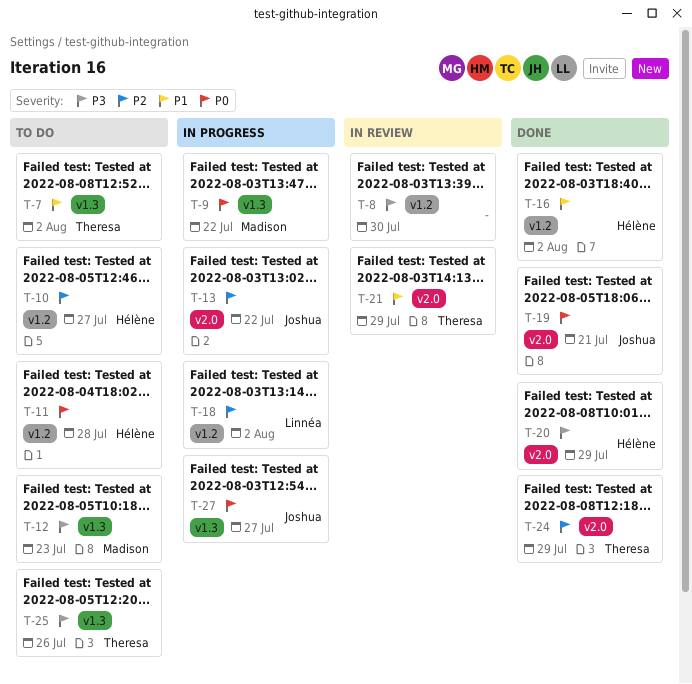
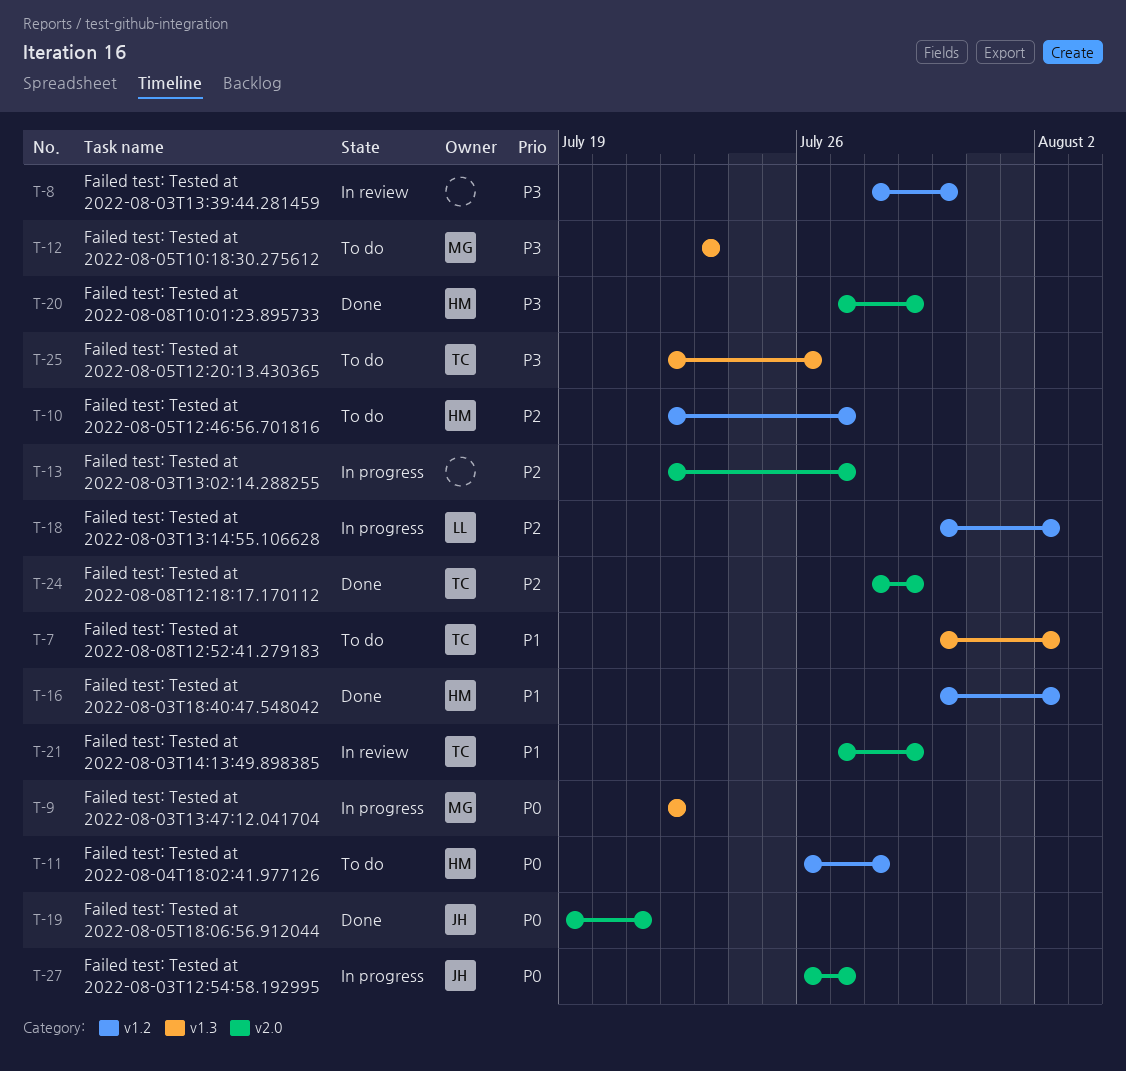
T-13, owner: Joshua -> none
T-13, due: Jul 22 -> Jul 27
T-27, label: v1.3 -> v2.0

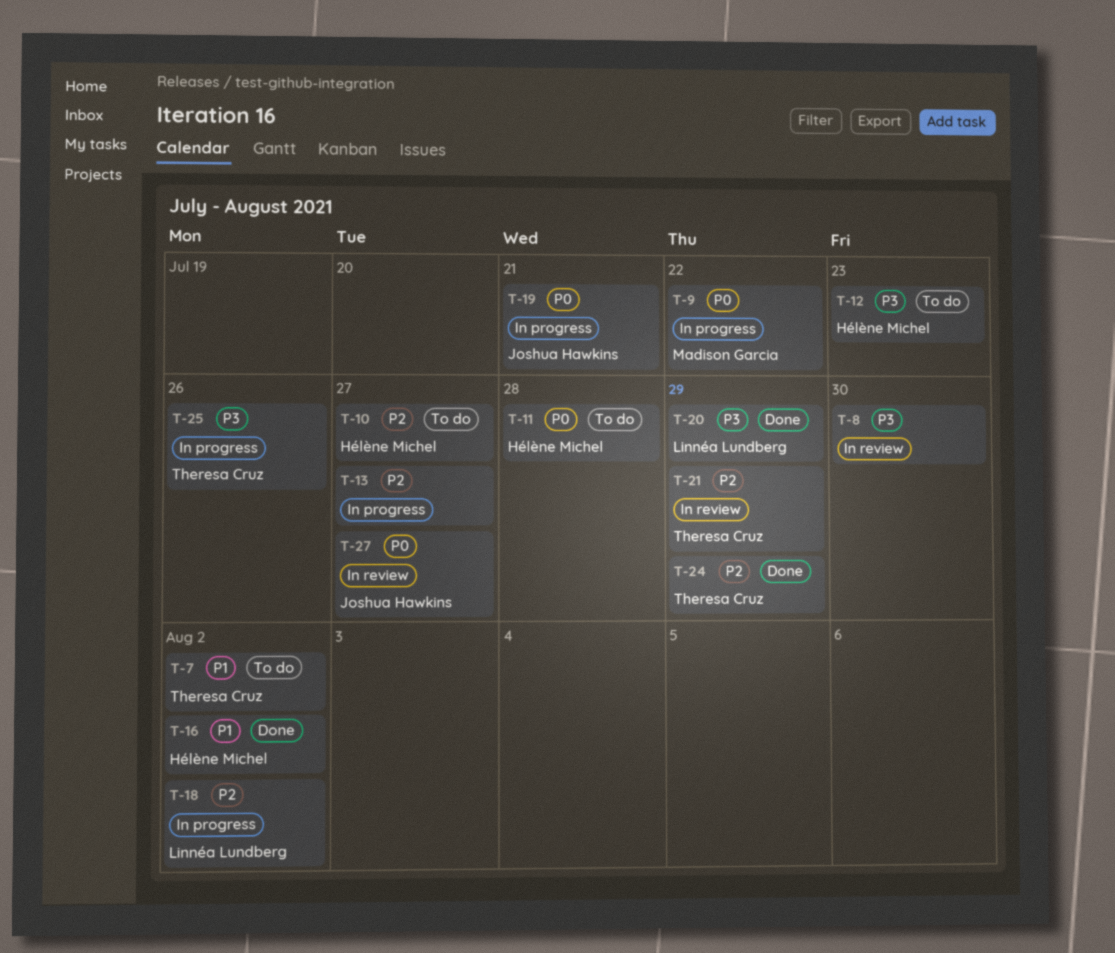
T-12, owner: Madison Garcia -> Hélène Michel
T-19, status: Done -> In progress
T-20, owner: Hélène Michel -> Linnéa Lundberg
T-21, priority: P1 -> P2
T-25, status: To do -> In progress
T-27, status: In progress -> In review

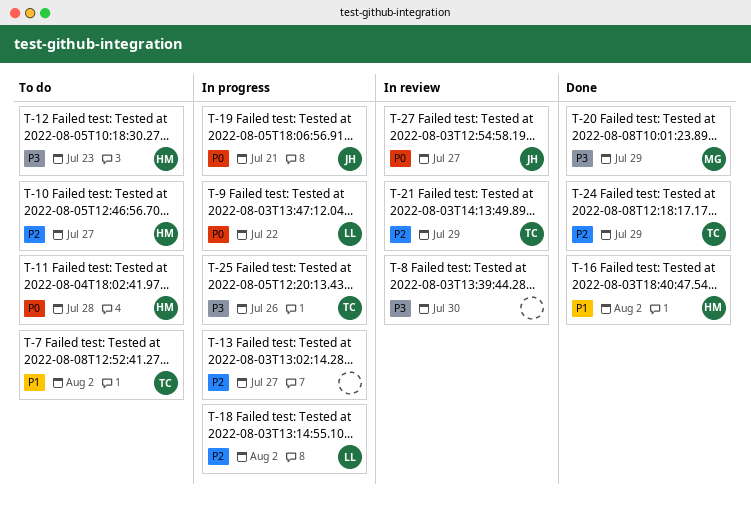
T-9, owner: Madison Garcia -> Linnéa Lundberg
T-20, owner: Linnéa Lundberg -> Madison Garcia

